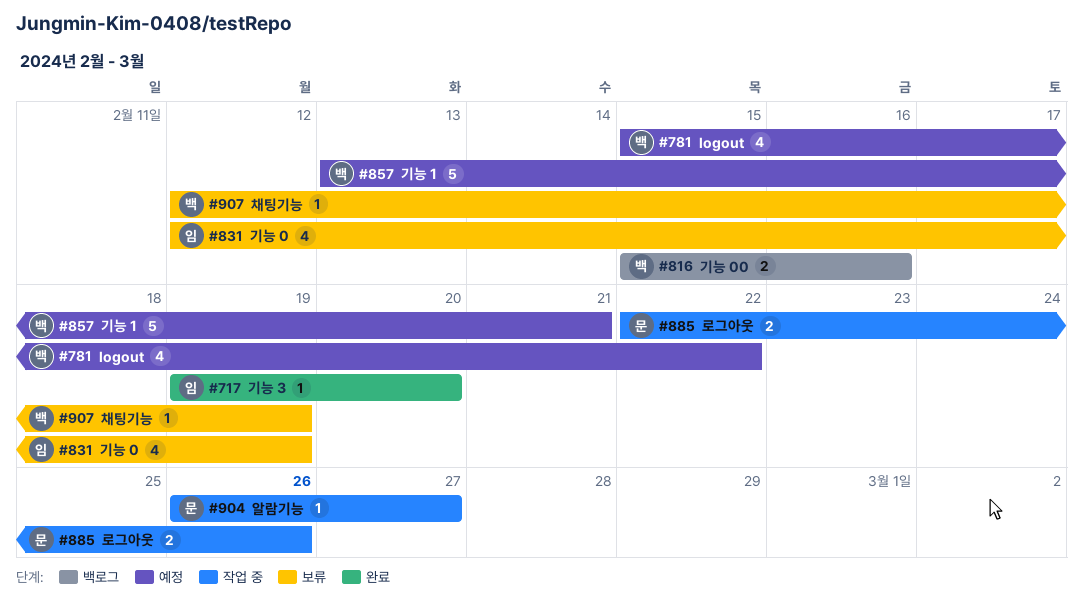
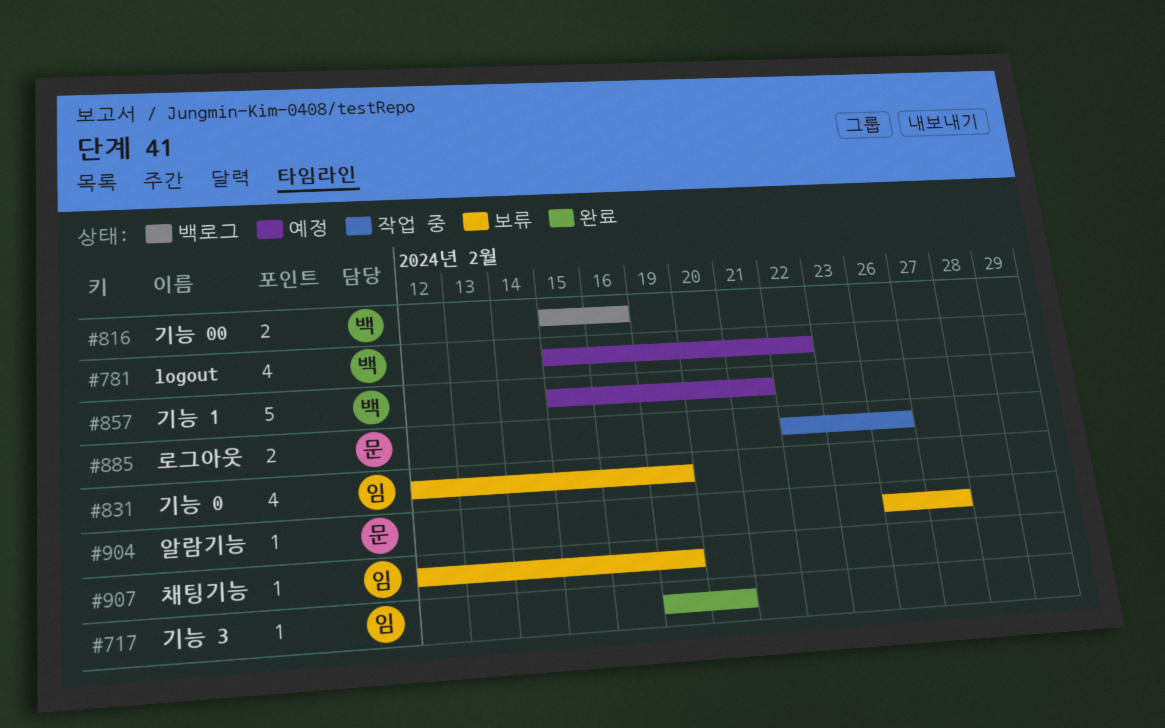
#857, start: Feb 13 -> Feb 15
#904, status: 작업 중 -> 보류
#907, owner: 백 -> 임

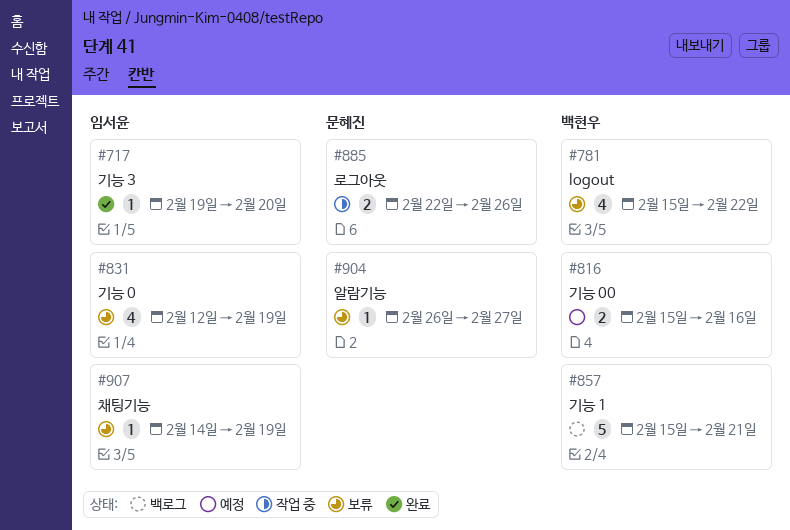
#781, status: 예정 -> 보류
#816, status: 백로그 -> 예정
#857, status: 예정 -> 백로그
#907, start: Feb 12 -> Feb 14

